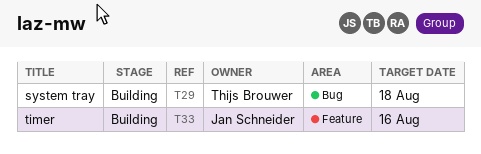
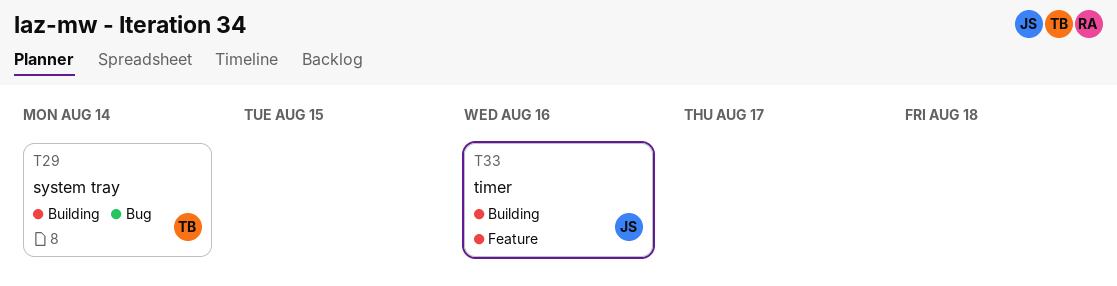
T29, due: Aug 18 -> Aug 14

